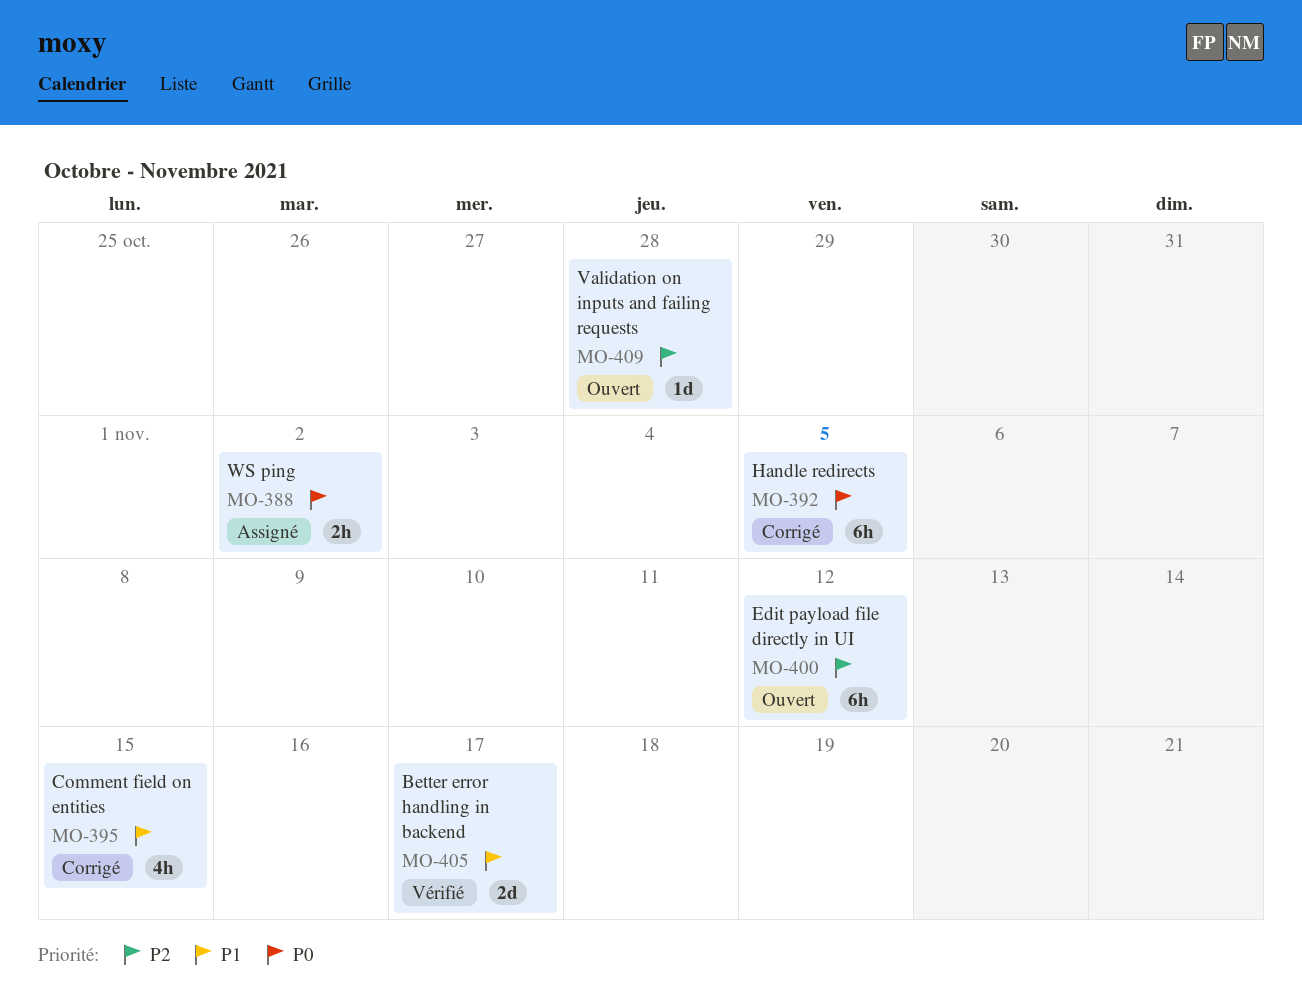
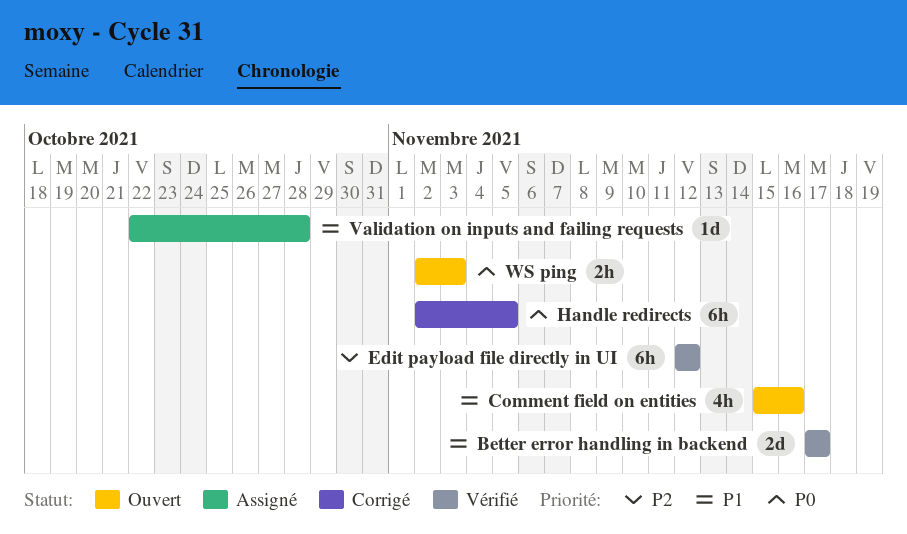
Comment field on entities, status: Corrigé -> Ouvert
Comment field on entities, due: Nov 15 -> Nov 16
Edit payload file directly in UI, status: Ouvert -> Vérifié
Validation on inputs and failing requests, status: Ouvert -> Assigné
Validation on inputs and failing requests, priority: P2 -> P1
WS ping, status: Assigné -> Ouvert
WS ping, due: Nov 2 -> Nov 3

